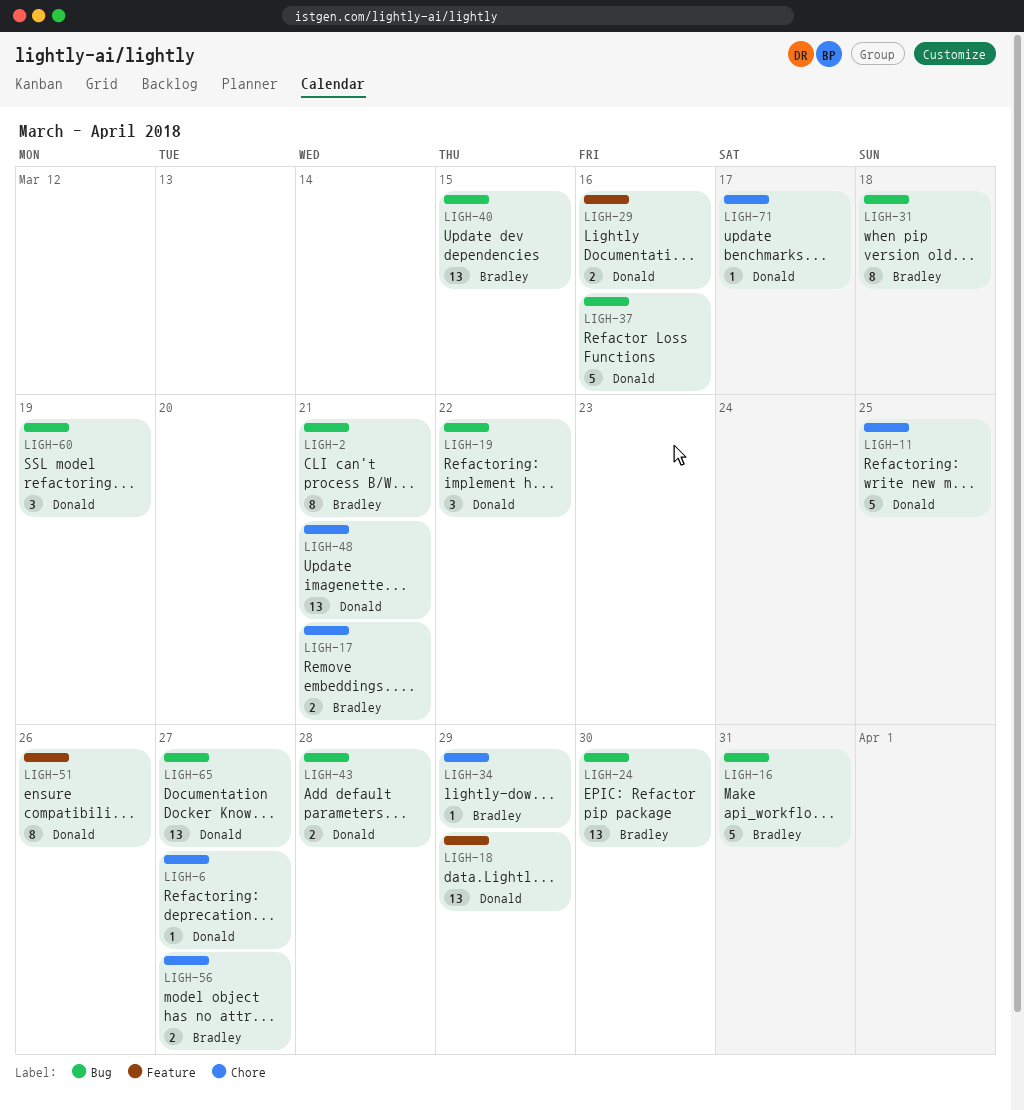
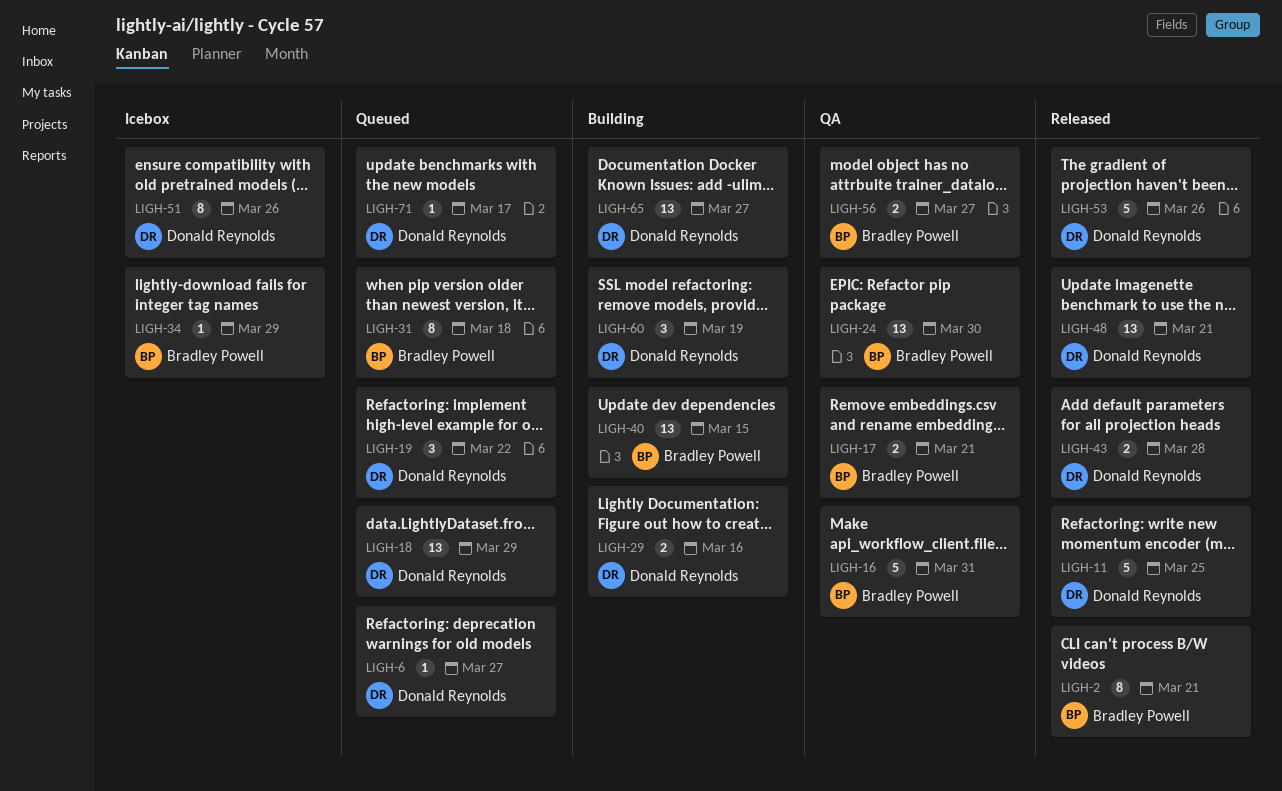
LIGH-37: present -> none
LIGH-53: none -> present

